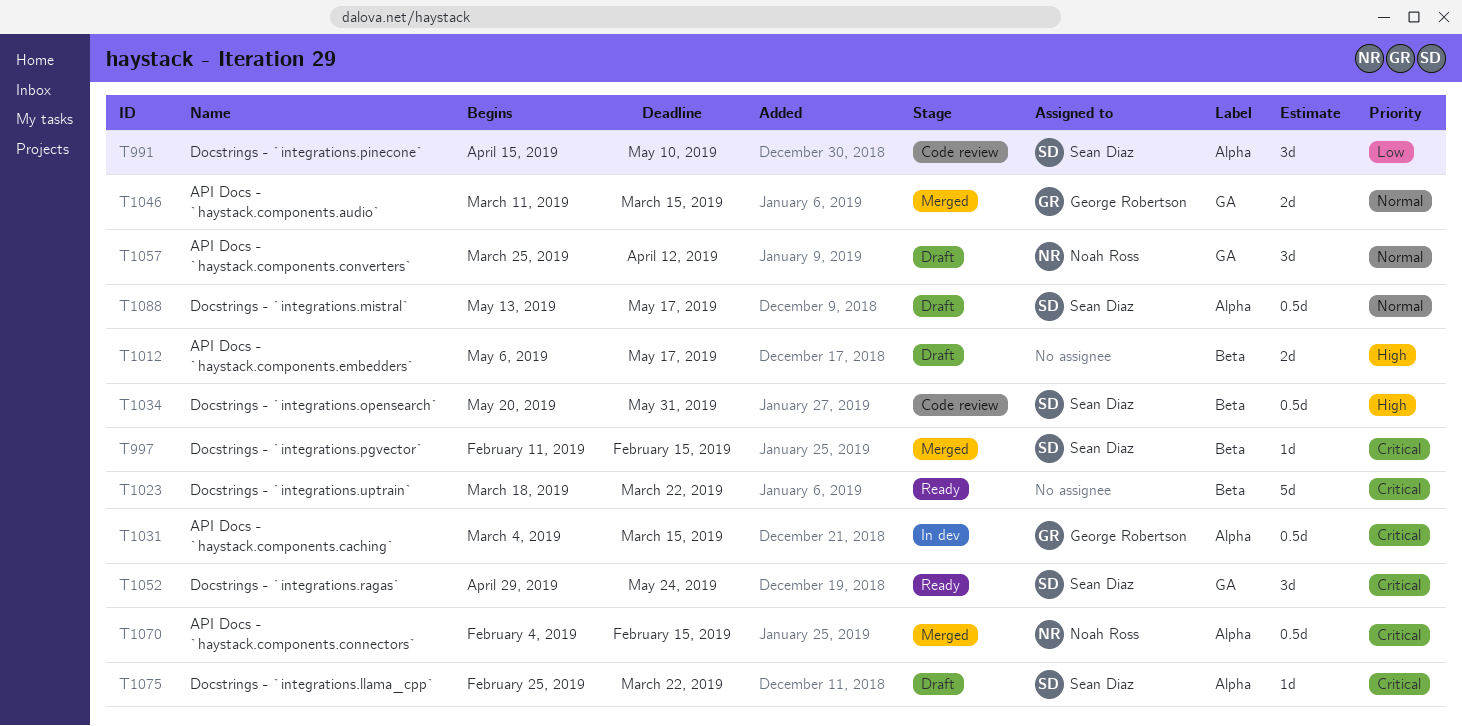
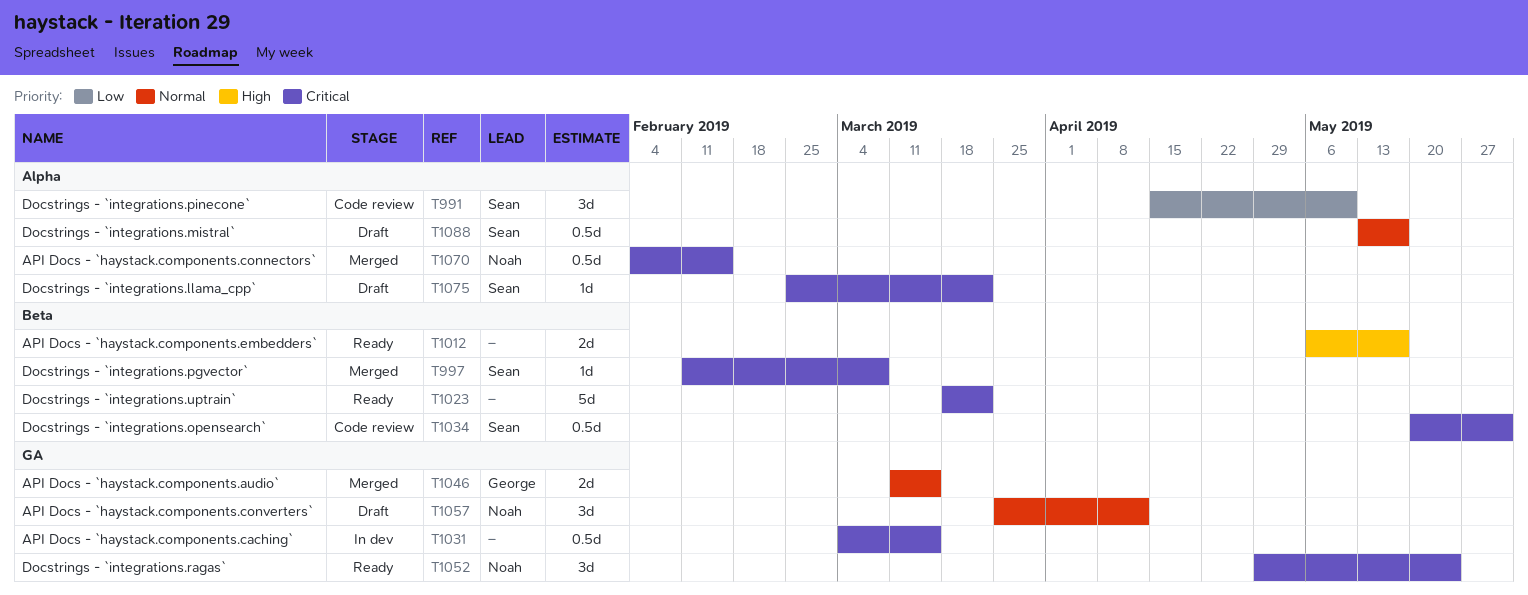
T997, due: Feb 15 -> Mar 8
T1012, status: Draft -> Ready
T1031, owner: George Robertson -> none
T1031, label: Alpha -> GA
T1034, priority: High -> Critical
T1052, owner: Sean Diaz -> Noah Ross

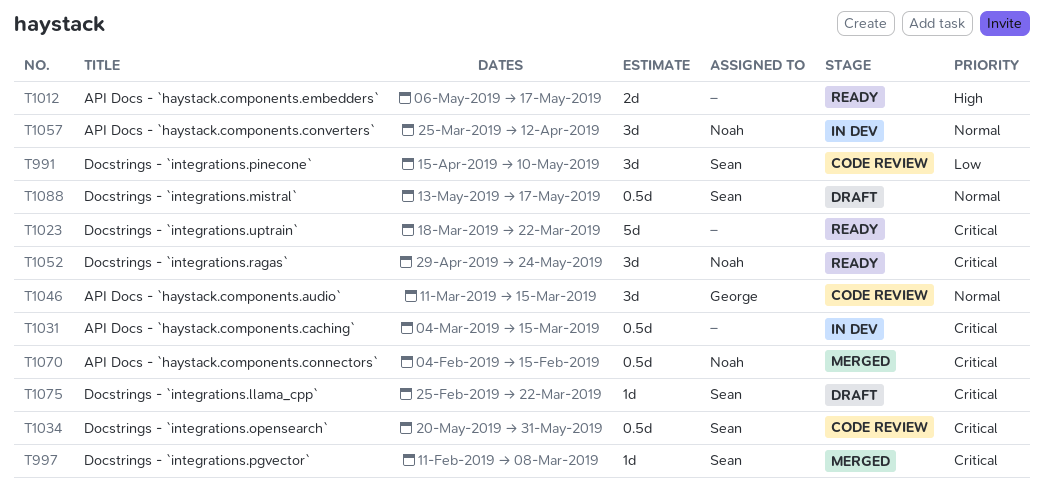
T1046, status: Merged -> Code review
T1046, estimate: 2d -> 3d
T1057, status: Draft -> In dev

